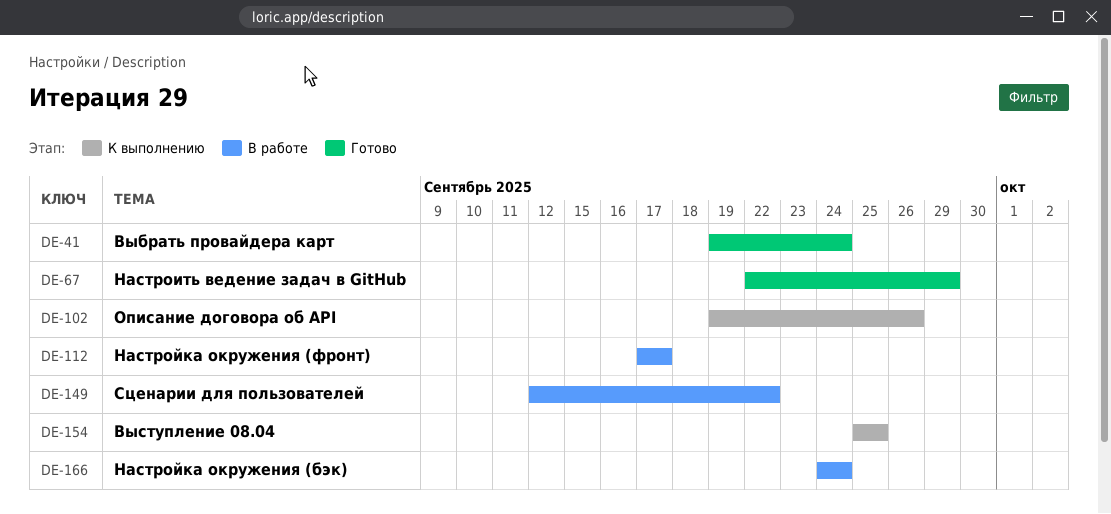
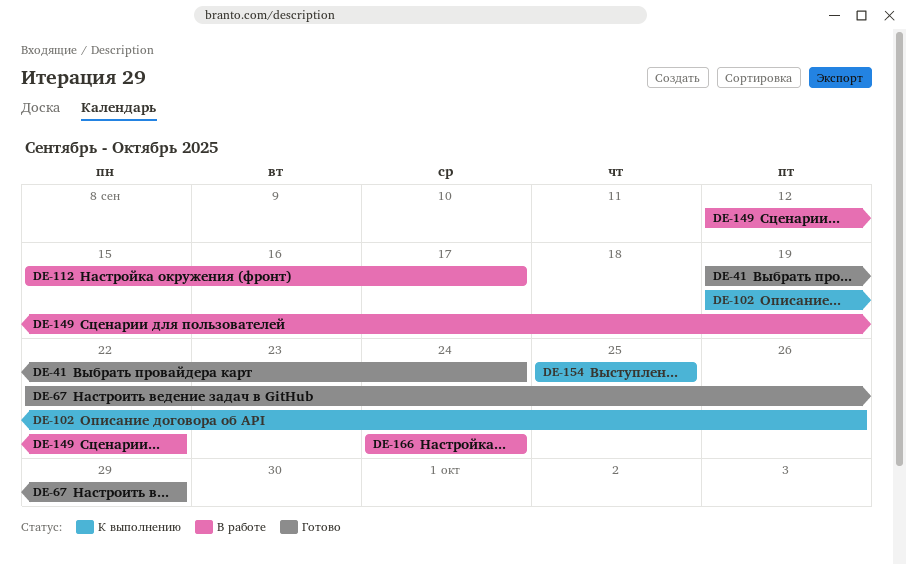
DE-112, start: Sep 17 -> Sep 15

